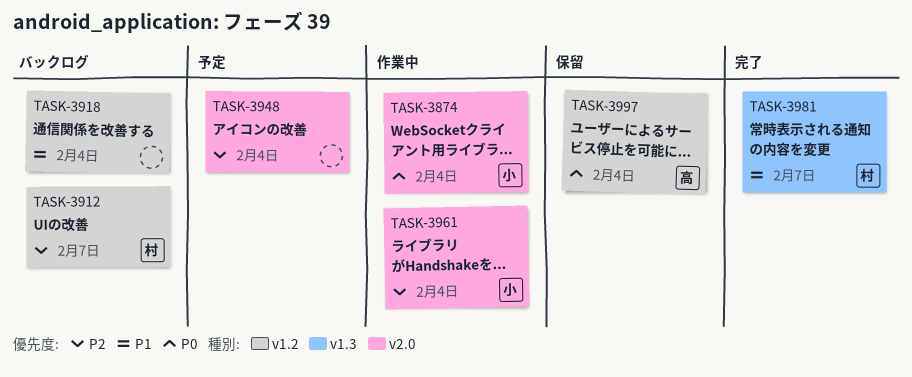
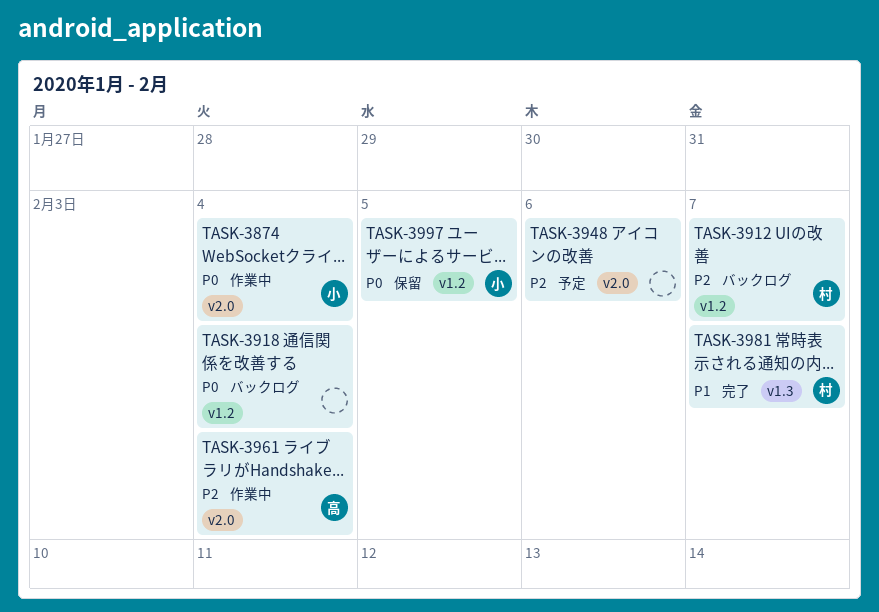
TASK-3918, priority: P1 -> P0
TASK-3948, due: Feb 4 -> Feb 6
TASK-3961, owner: 小 -> 高
TASK-3997, owner: 高 -> 小
TASK-3997, due: Feb 4 -> Feb 5

